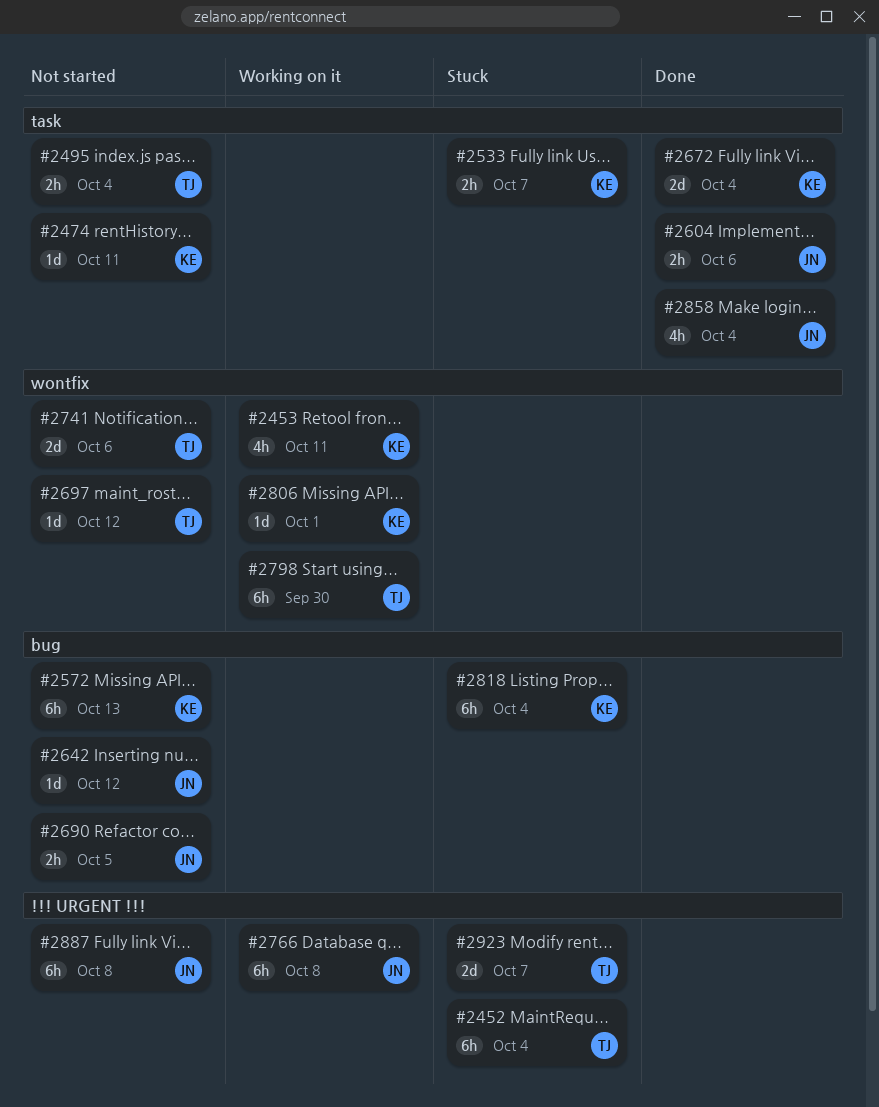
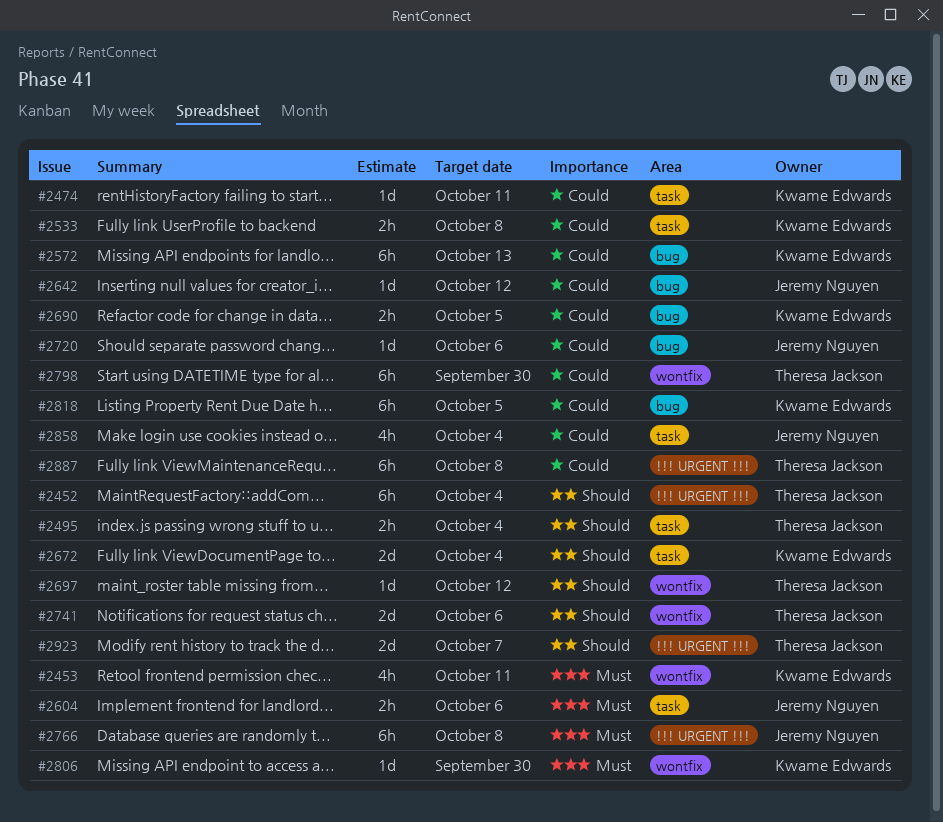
#2533, due: Oct 7 -> Oct 8
#2690, owner: Jeremy Nguyen -> Kwame Edwards
#2720: none -> present
#2806, due: Oct 1 -> Sep 30
#2818, due: Oct 4 -> Oct 5
#2887, owner: Jeremy Nguyen -> Theresa Jackson

